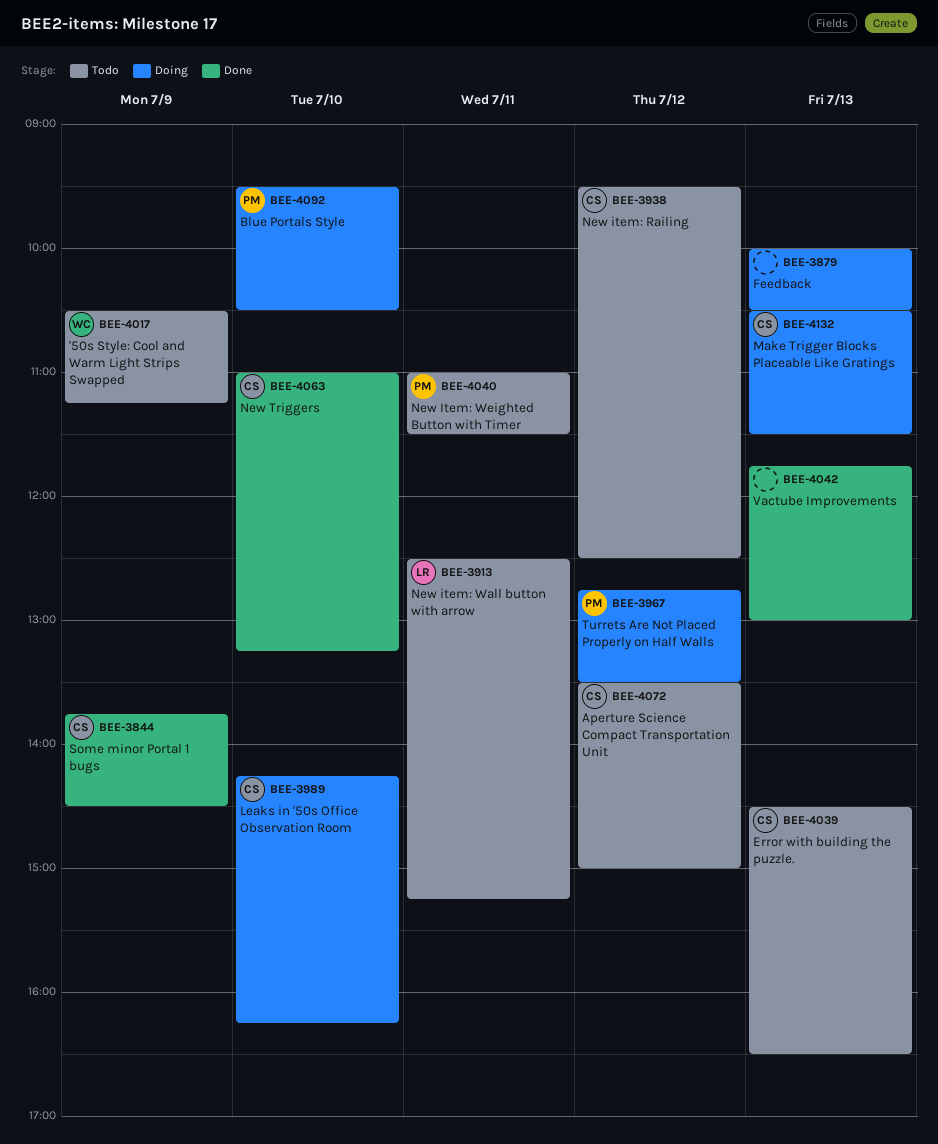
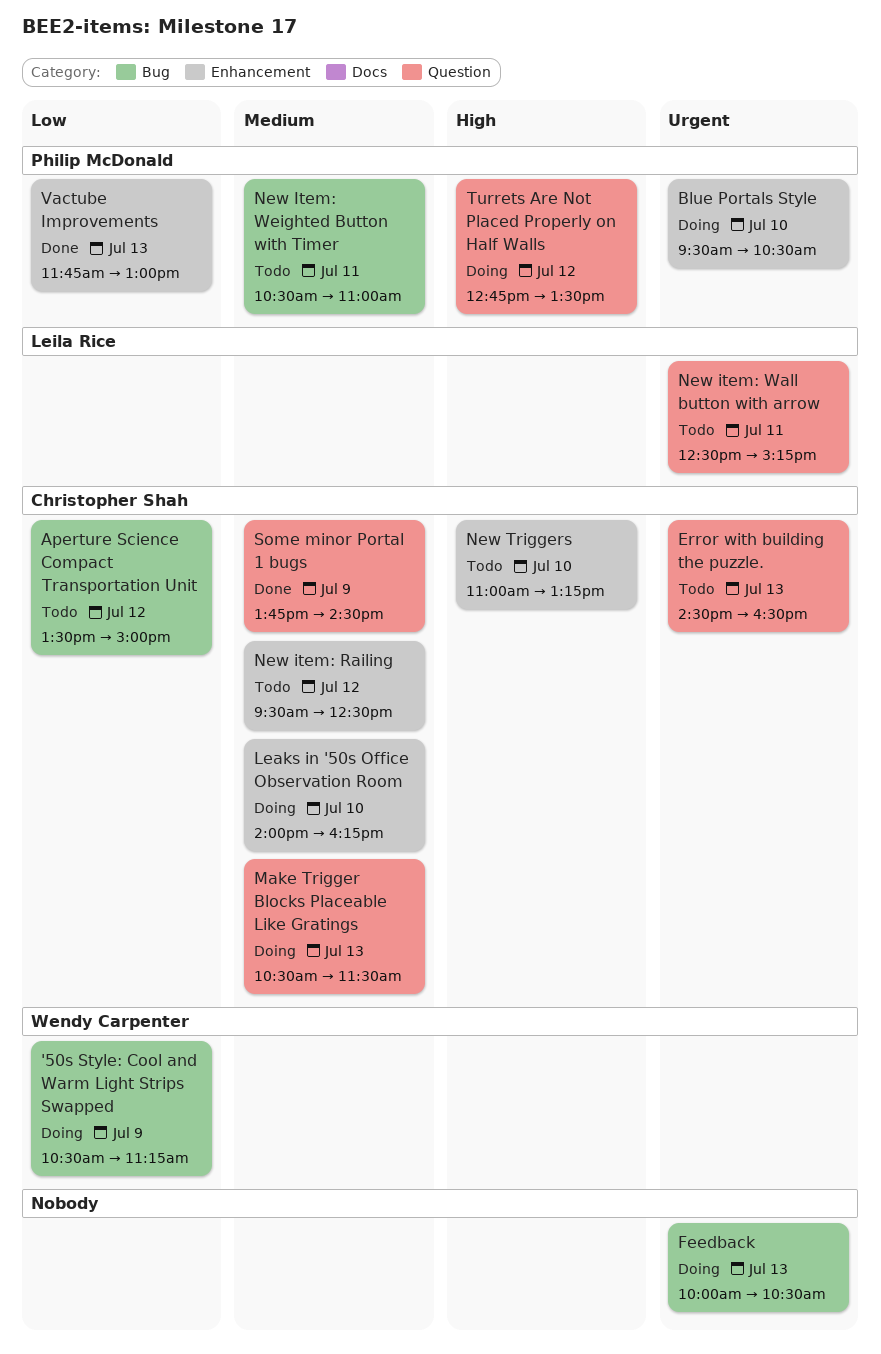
'50s Style: Cool and Warm Light Strips Swapped, status: Todo -> Doing
Leaks in '50s Office Observation Room, begins: 14:15 -> 14:00
New Item: Weighted Button with Timer, begins: 11:00 -> 10:30
New Item: Weighted Button with Timer, ends: 11:30 -> 11:00
New Triggers, status: Done -> Todo
Vactube Improvements, owner: none -> Philip McDonald

